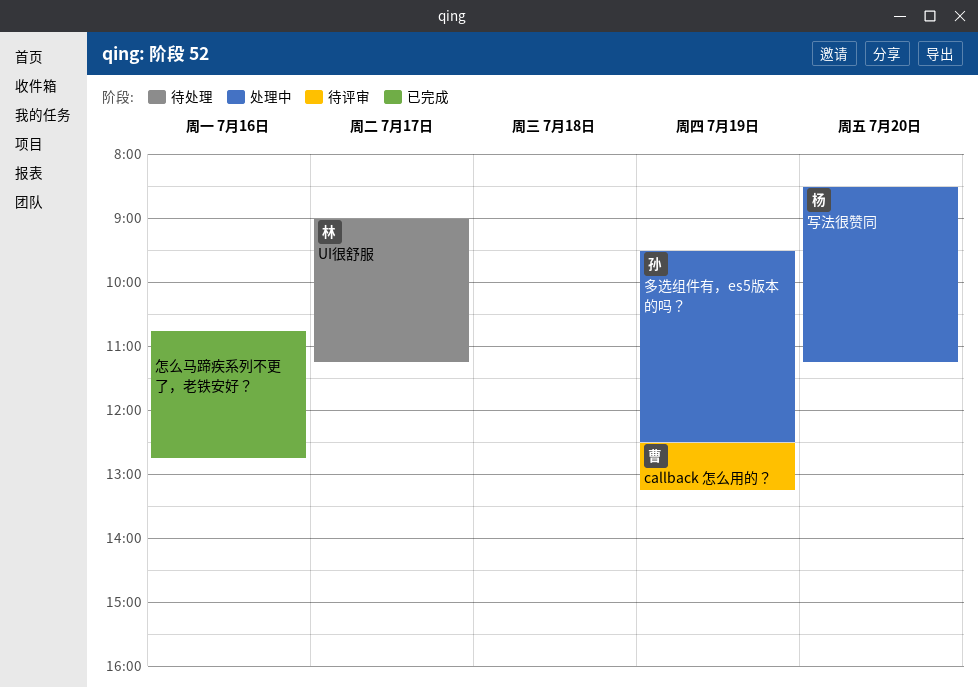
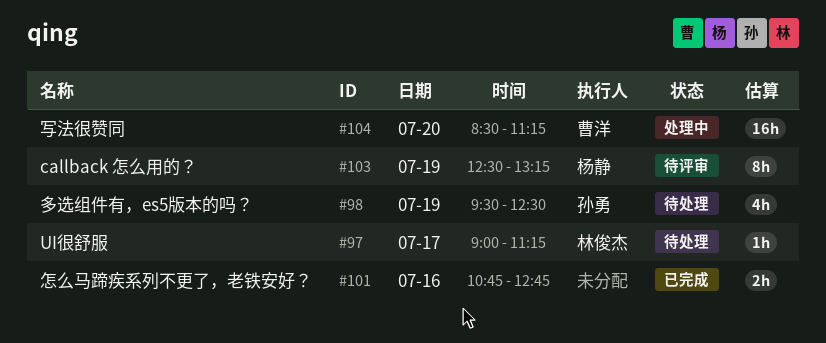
callback 怎么用的？, owner: 曹洋 -> 杨静
写法很赞同, owner: 杨静 -> 曹洋
多选组件有，es5版本的吗？, status: 处理中 -> 待处理

